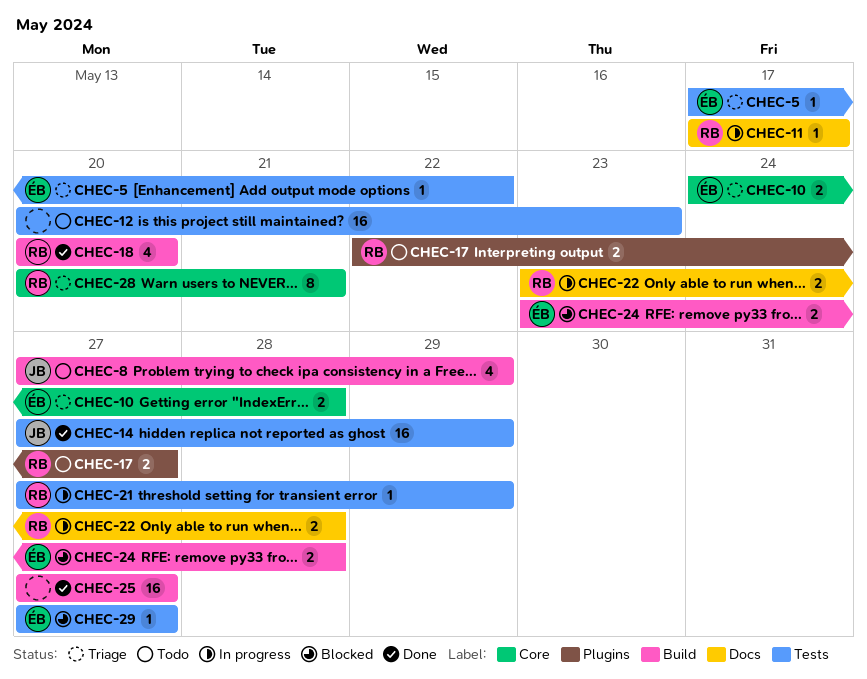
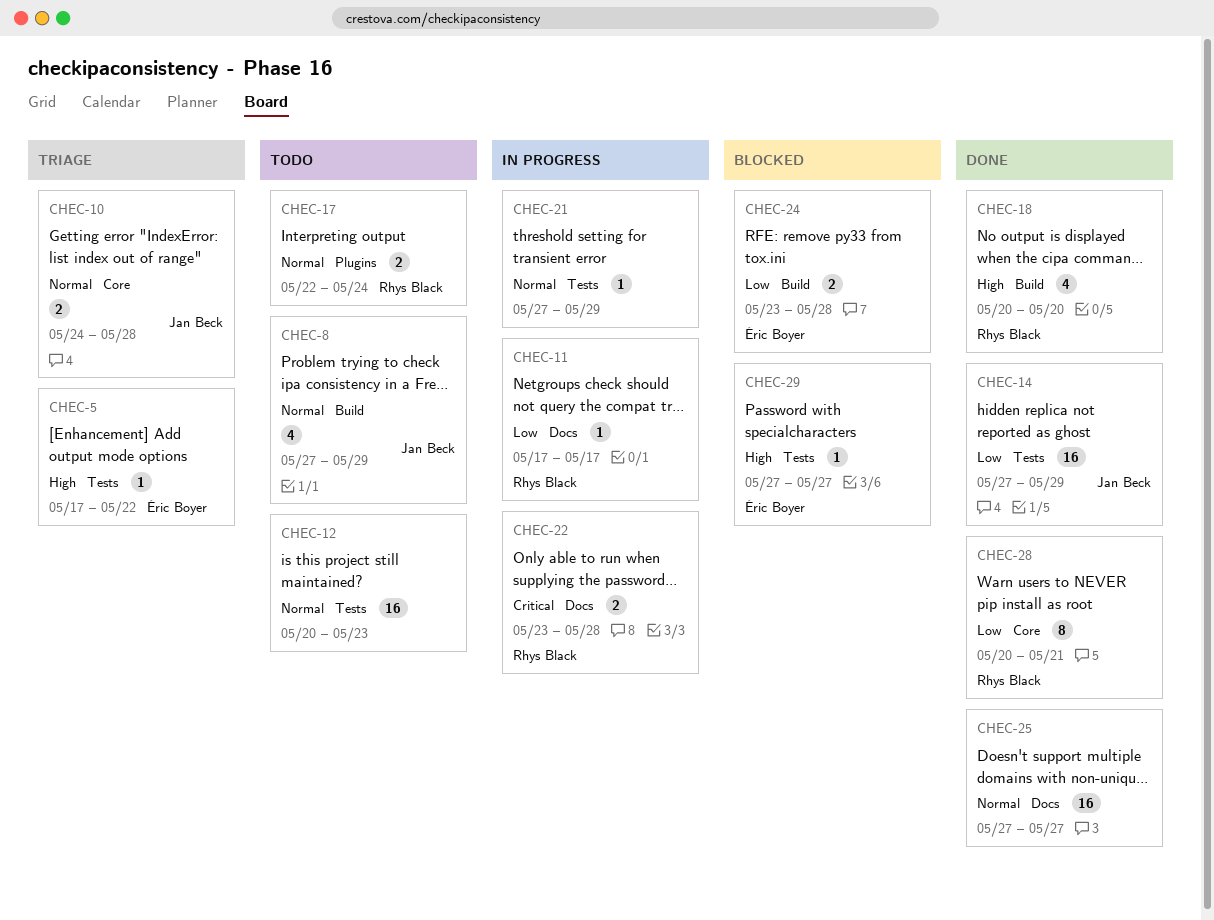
CHEC-10, owner: Éric Boyer -> Jan Beck
CHEC-17, due: May 27 -> May 24
CHEC-21, owner: Rhys Black -> none
CHEC-25, label: Build -> Docs
CHEC-28, status: Triage -> Done

